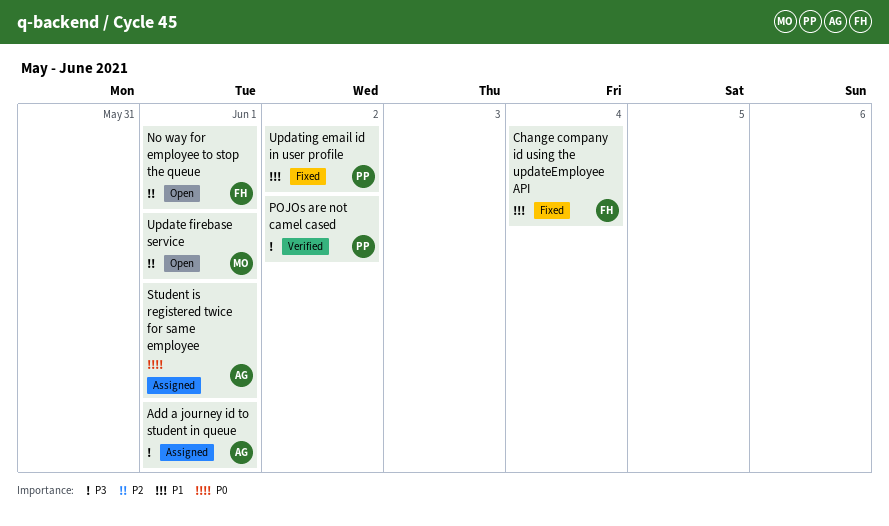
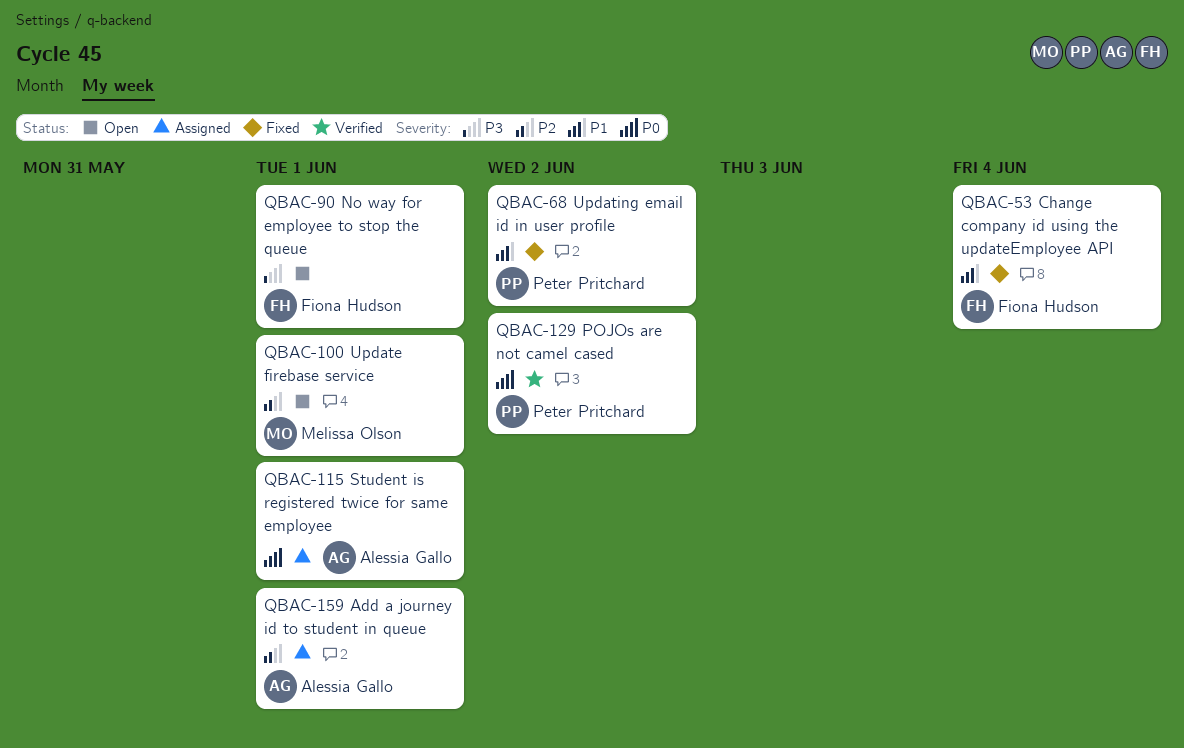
Add a journey id to student in queue, priority: P3 -> P2
No way for employee to stop the queue, priority: P2 -> P3
POJOs are not camel cased, priority: P3 -> P0

